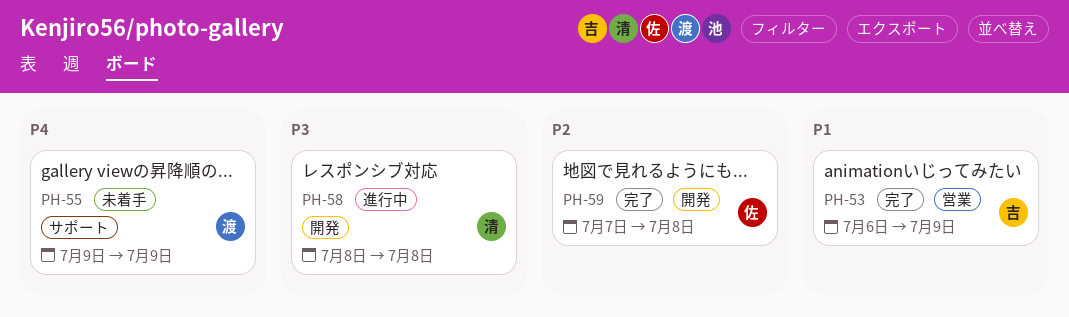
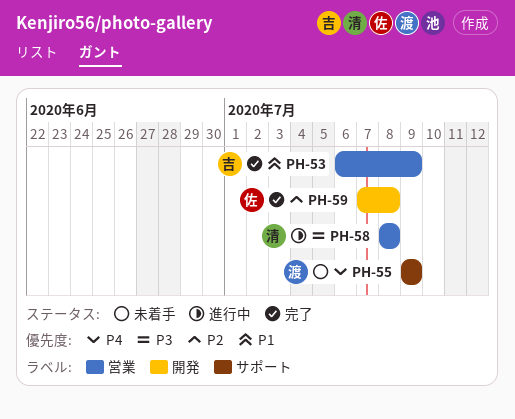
PH-58, label: 開発 -> 営業

